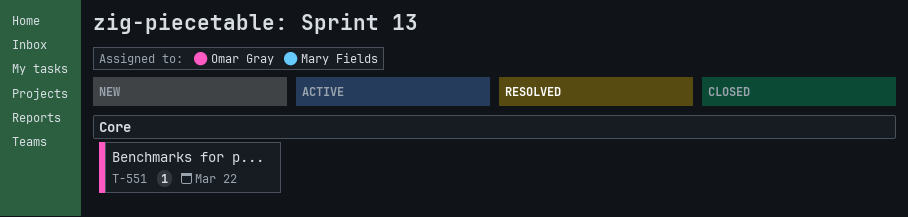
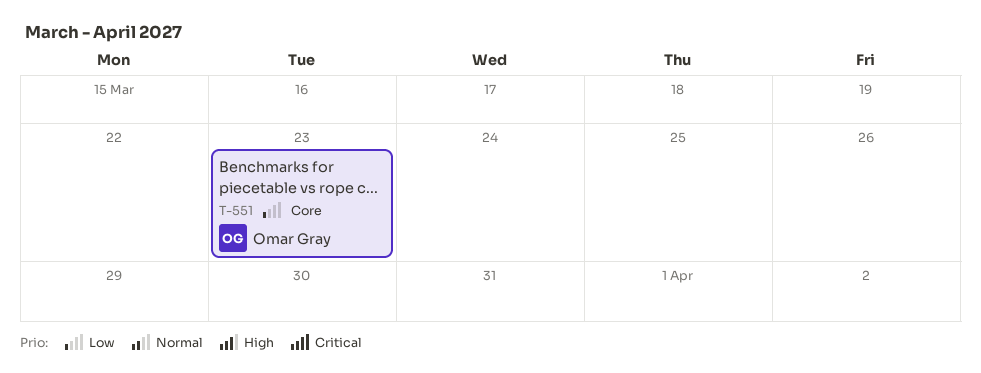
T-551, due: Mar 22 -> Mar 23

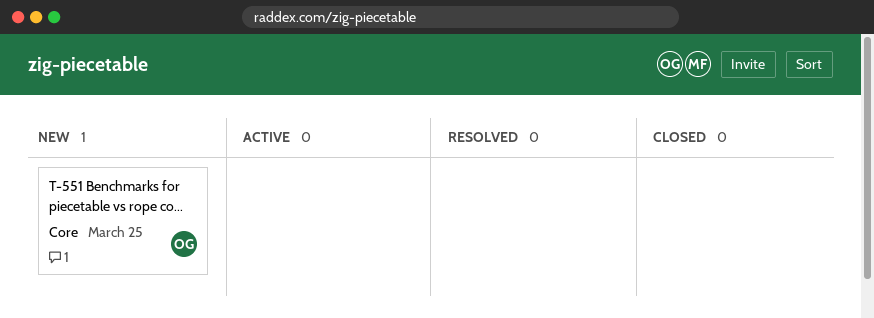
T-551, due: Mar 23 -> Mar 25

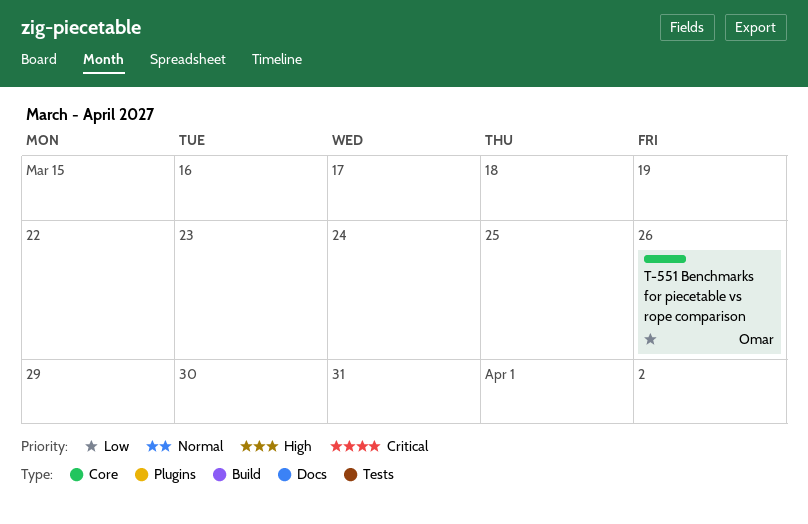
T-551, due: Mar 25 -> Mar 26

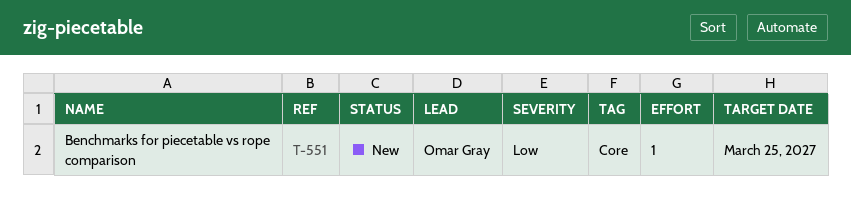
T-551, due: Mar 26 -> Mar 25

